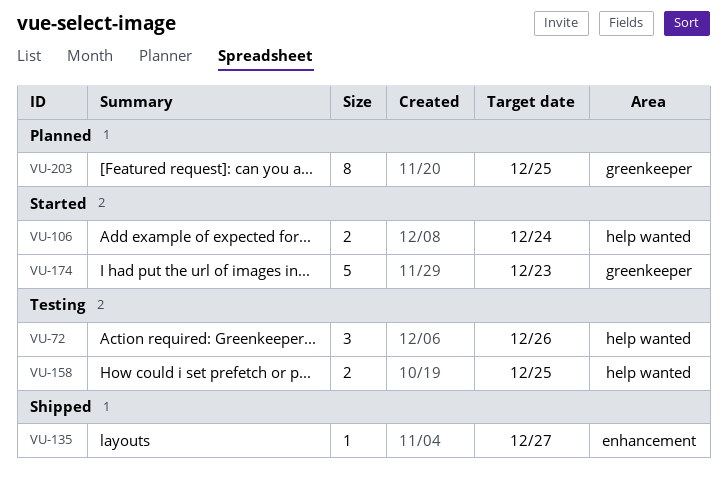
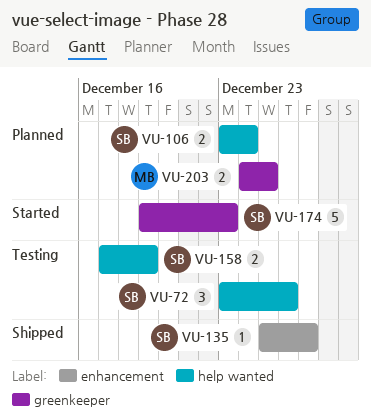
VU-106, status: Started -> Planned
VU-158, due: Dec 25 -> Dec 19
VU-203, estimate: 8 -> 2

